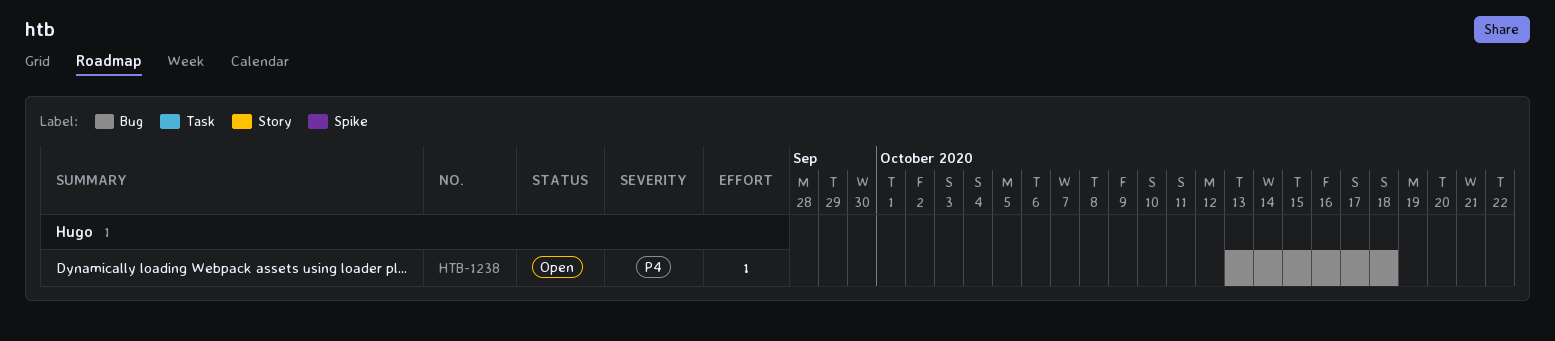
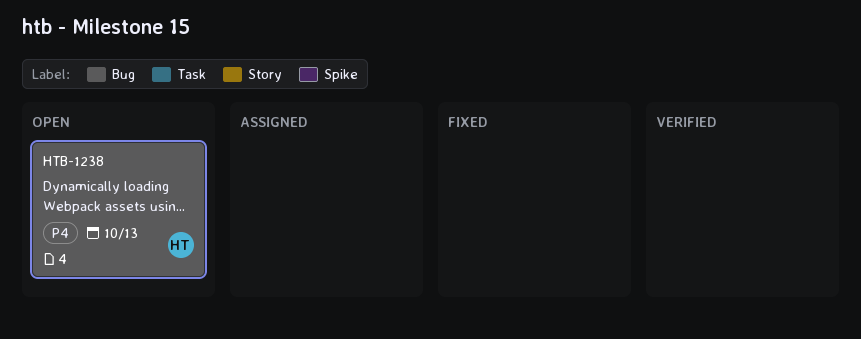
HTB-1238, due: Oct 18 -> Oct 13

